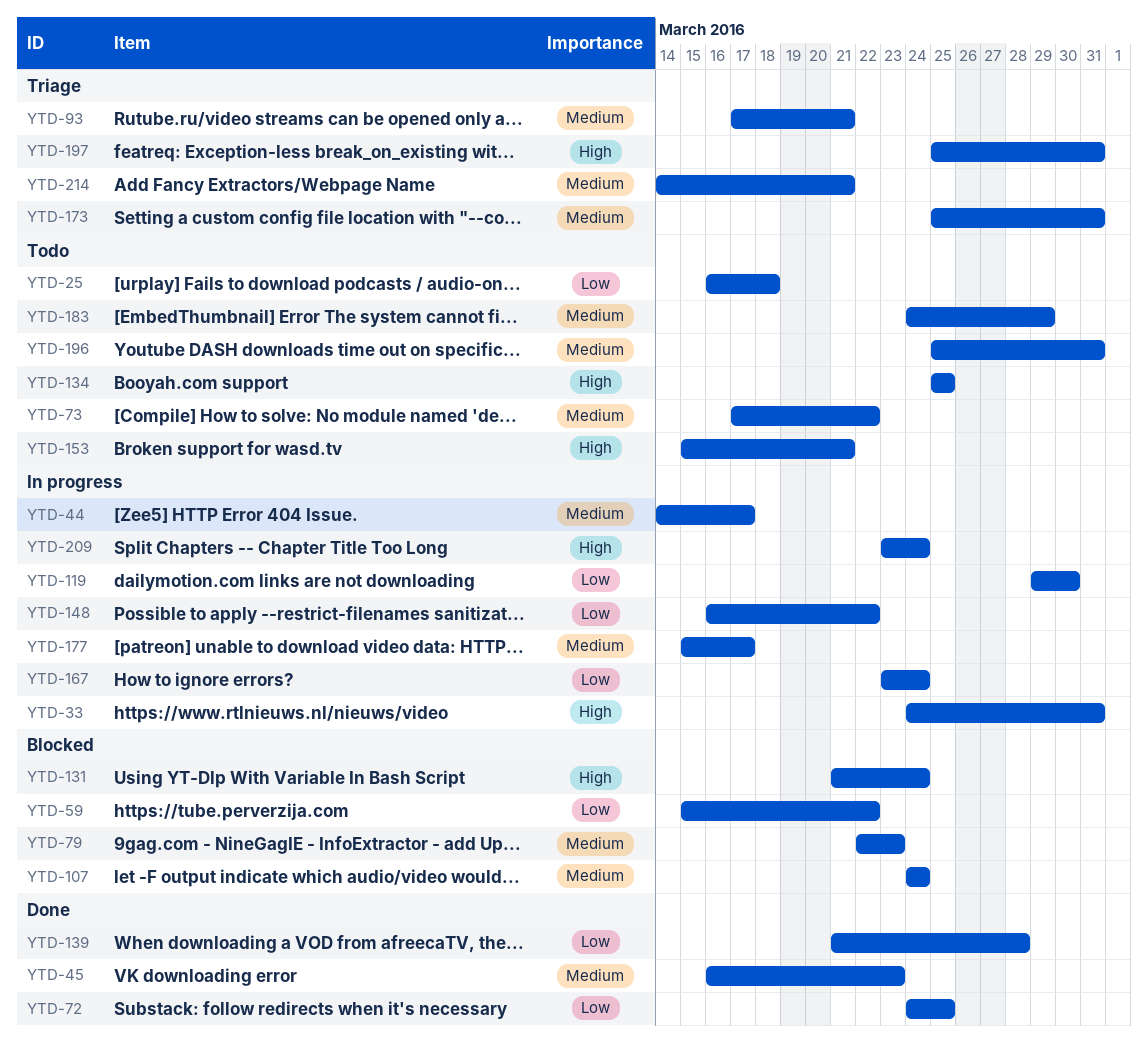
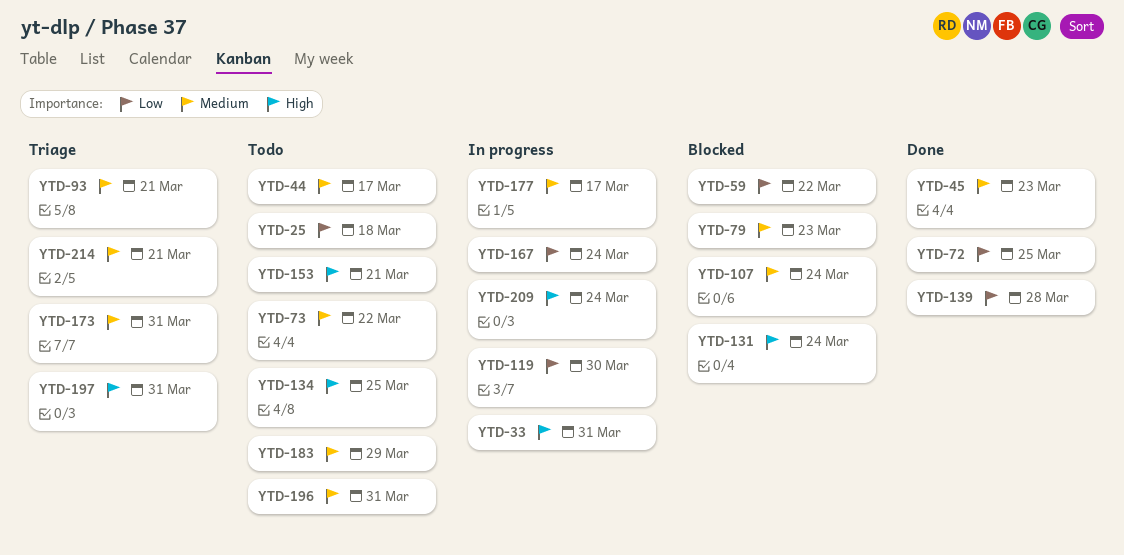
YTD-44, status: In progress -> Todo
YTD-148: present -> none

